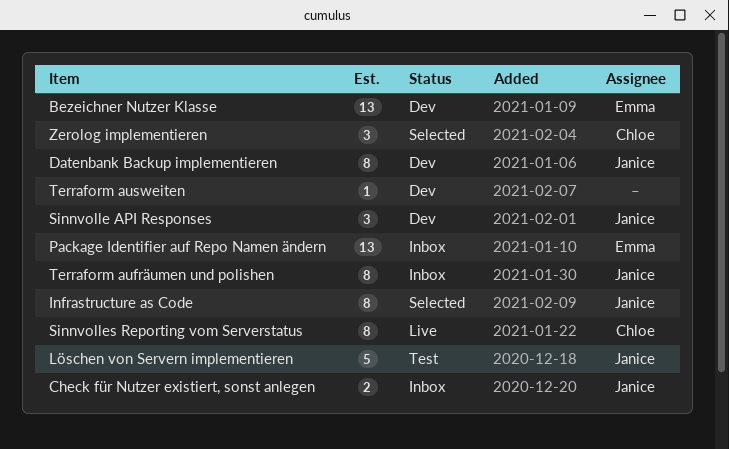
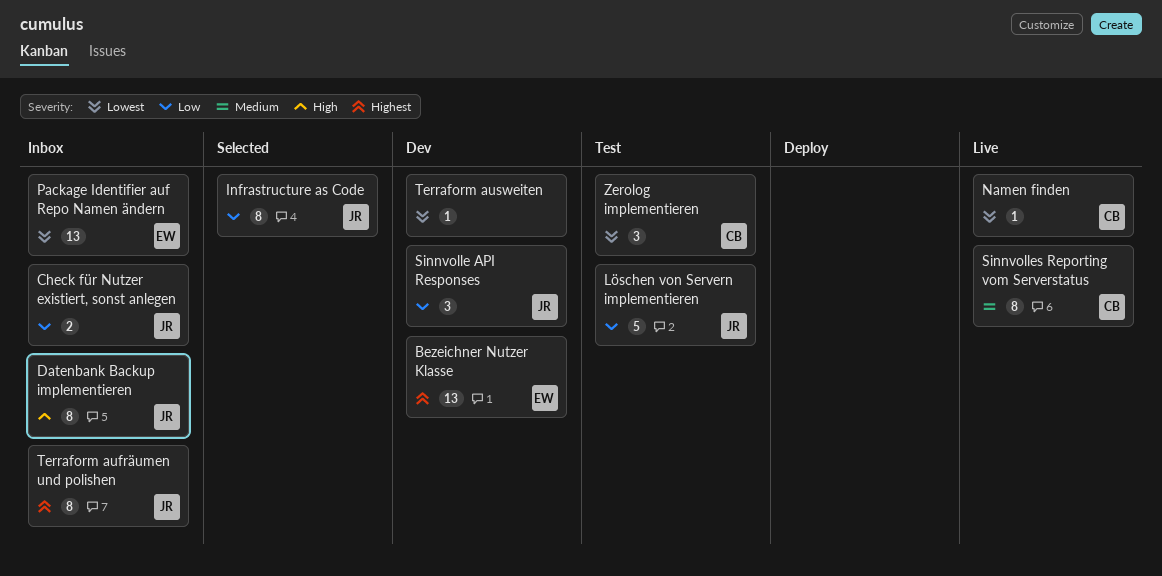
Datenbank Backup implementieren, status: Dev -> Inbox
Namen finden: none -> present
Zerolog implementieren, status: Selected -> Test

